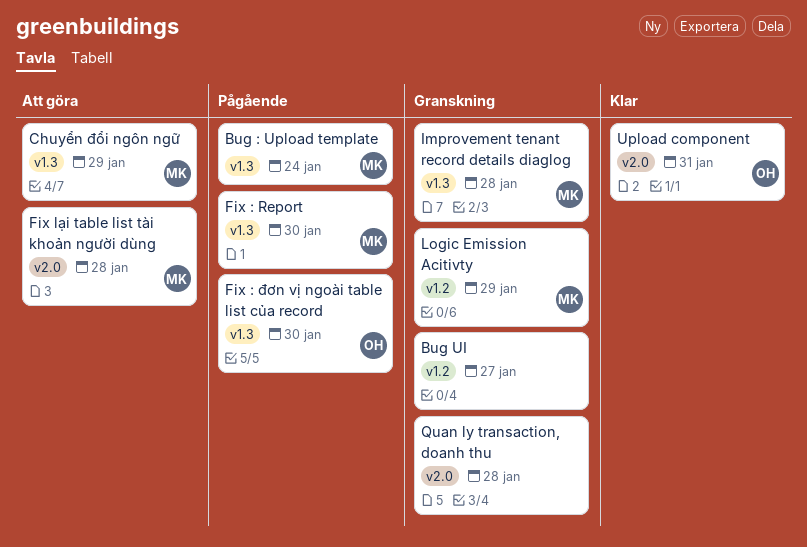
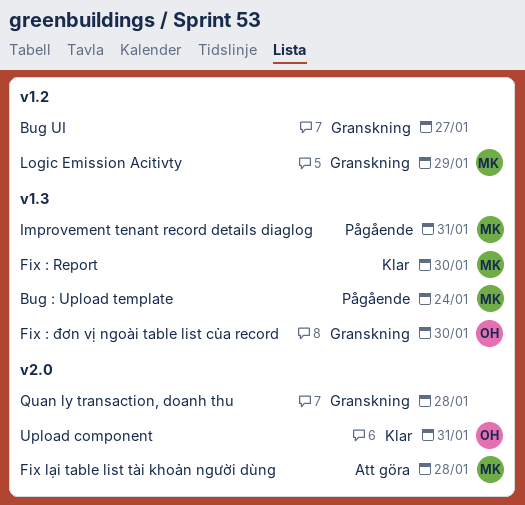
Chuyển đổi ngôn ngữ: present -> none
Fix : Report, status: Pågående -> Klar
Fix : đơn vị ngoài table list của record, status: Pågående -> Granskning
Improvement tenant record details diaglog, status: Granskning -> Pågående
Improvement tenant record details diaglog, due: Jan 28 -> Jan 31

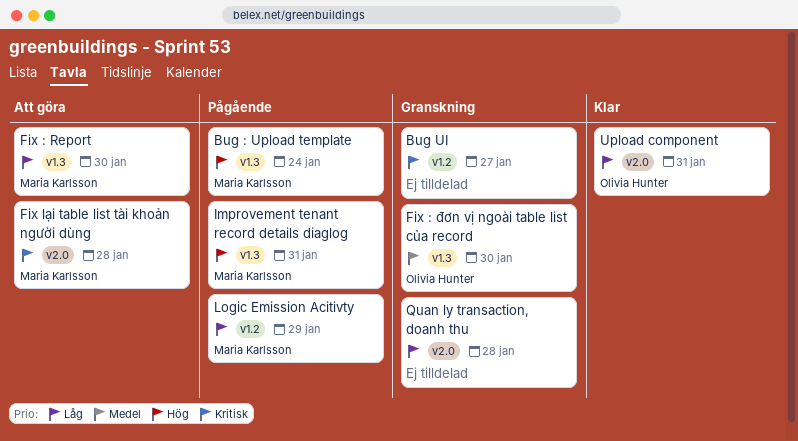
Fix : Report, status: Klar -> Att göra
Logic Emission Acitivty, status: Granskning -> Pågående

